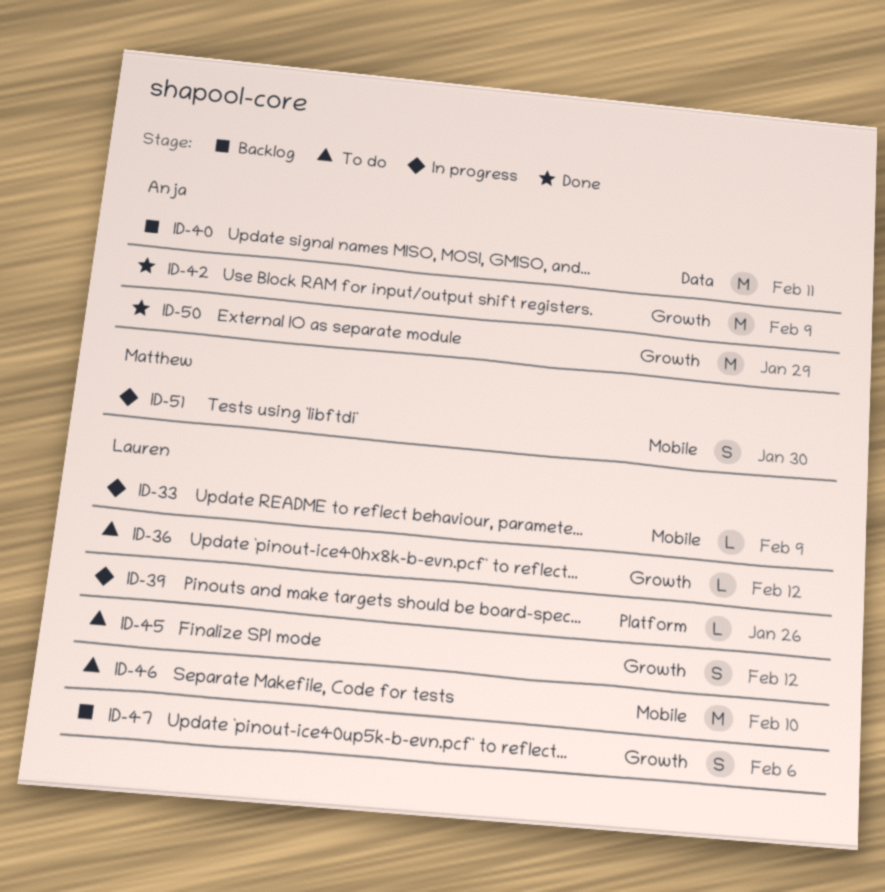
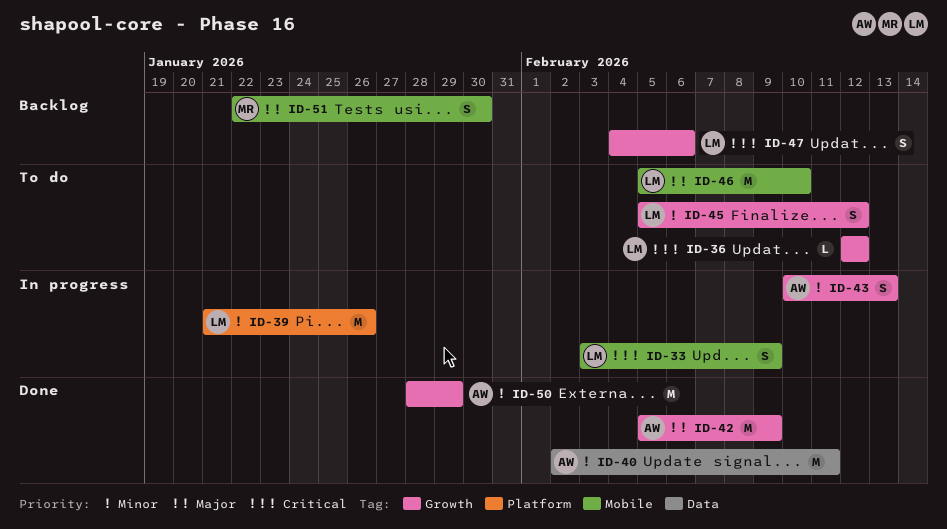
ID-33, estimate: L -> S
ID-39, estimate: L -> M
ID-40, status: Backlog -> Done
ID-43: none -> present
ID-51, status: In progress -> Backlog

